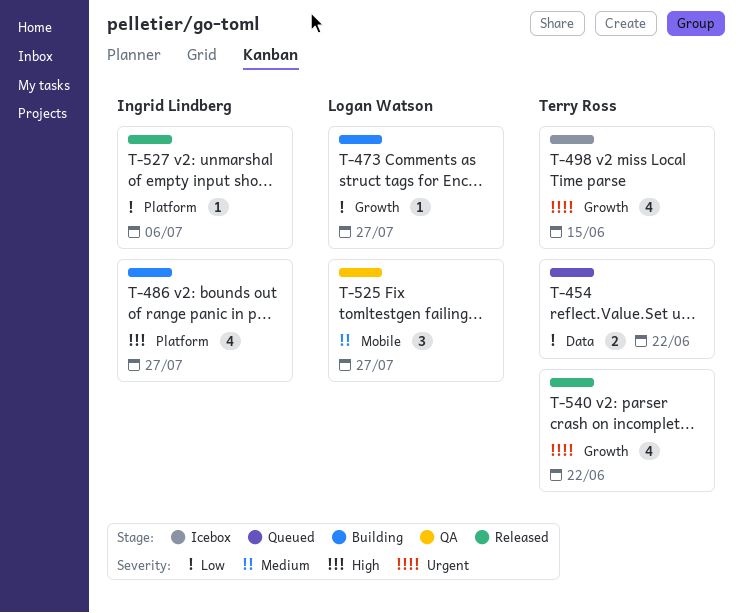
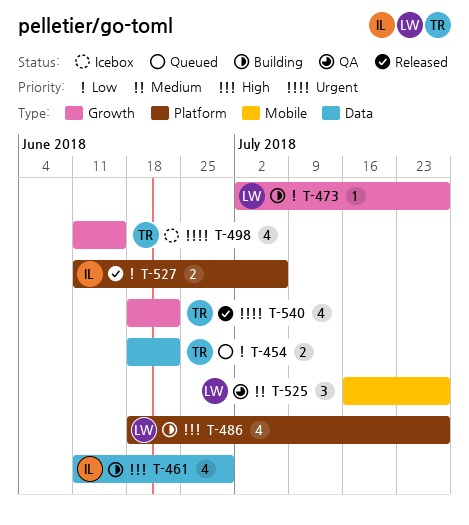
T-461: none -> present
T-486, owner: Ingrid Lindberg -> Logan Watson
T-527, estimate: 1 -> 2

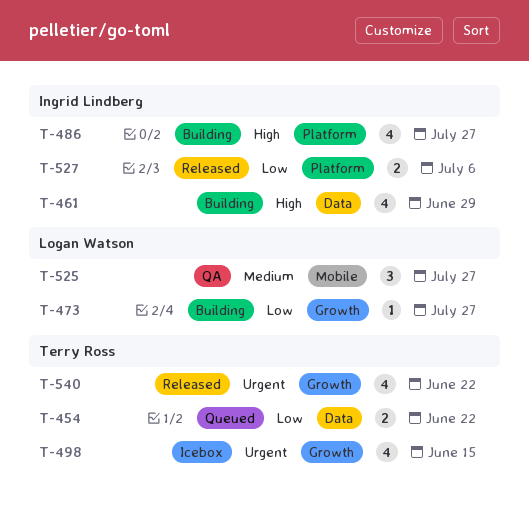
T-486, owner: Logan Watson -> Ingrid Lindberg

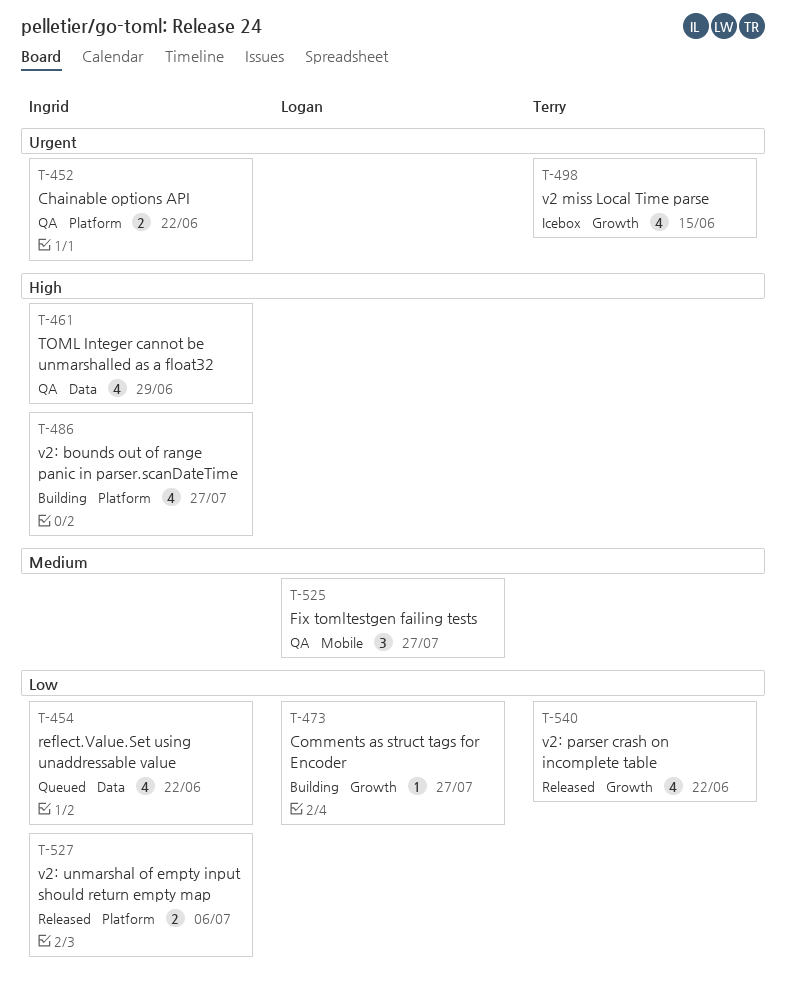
T-452: none -> present
T-454, owner: Terry Ross -> Ingrid Lindberg
T-454, estimate: 2 -> 4
T-461, status: Building -> QA
T-540, priority: Urgent -> Low

